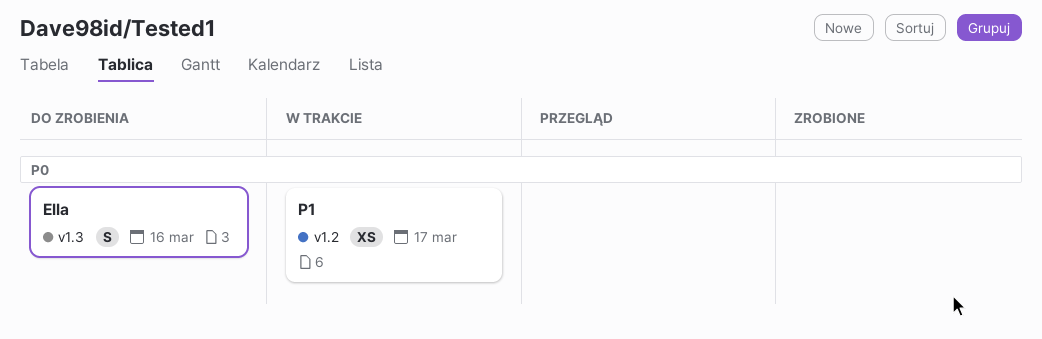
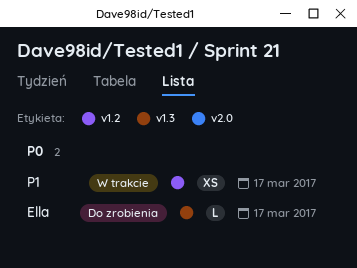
Ella, estimate: S -> L
Ella, due: Mar 16 -> Mar 17

